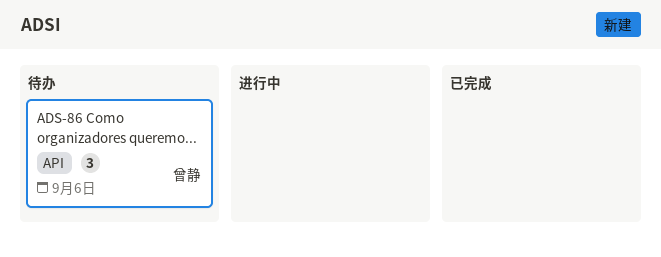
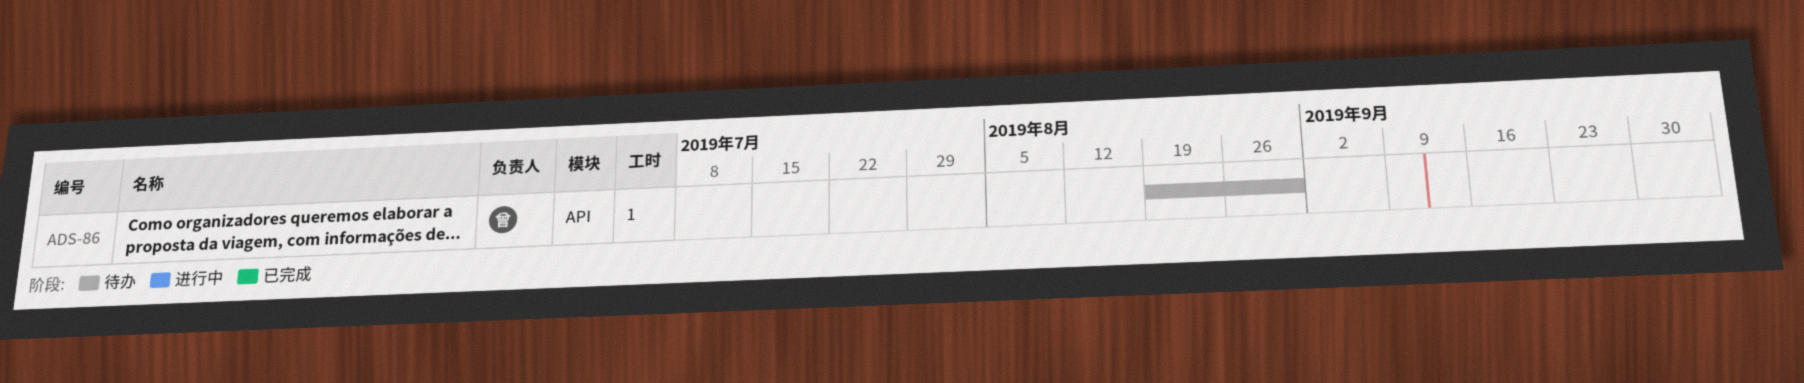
ADS-86, estimate: 3 -> 1
ADS-86, due: Sep 6 -> Aug 30

